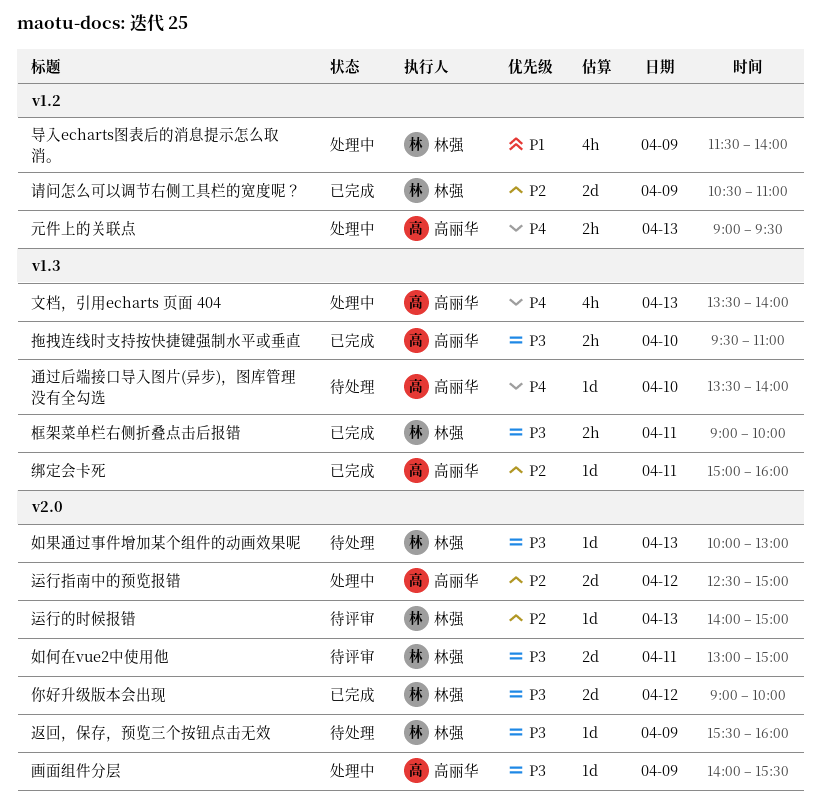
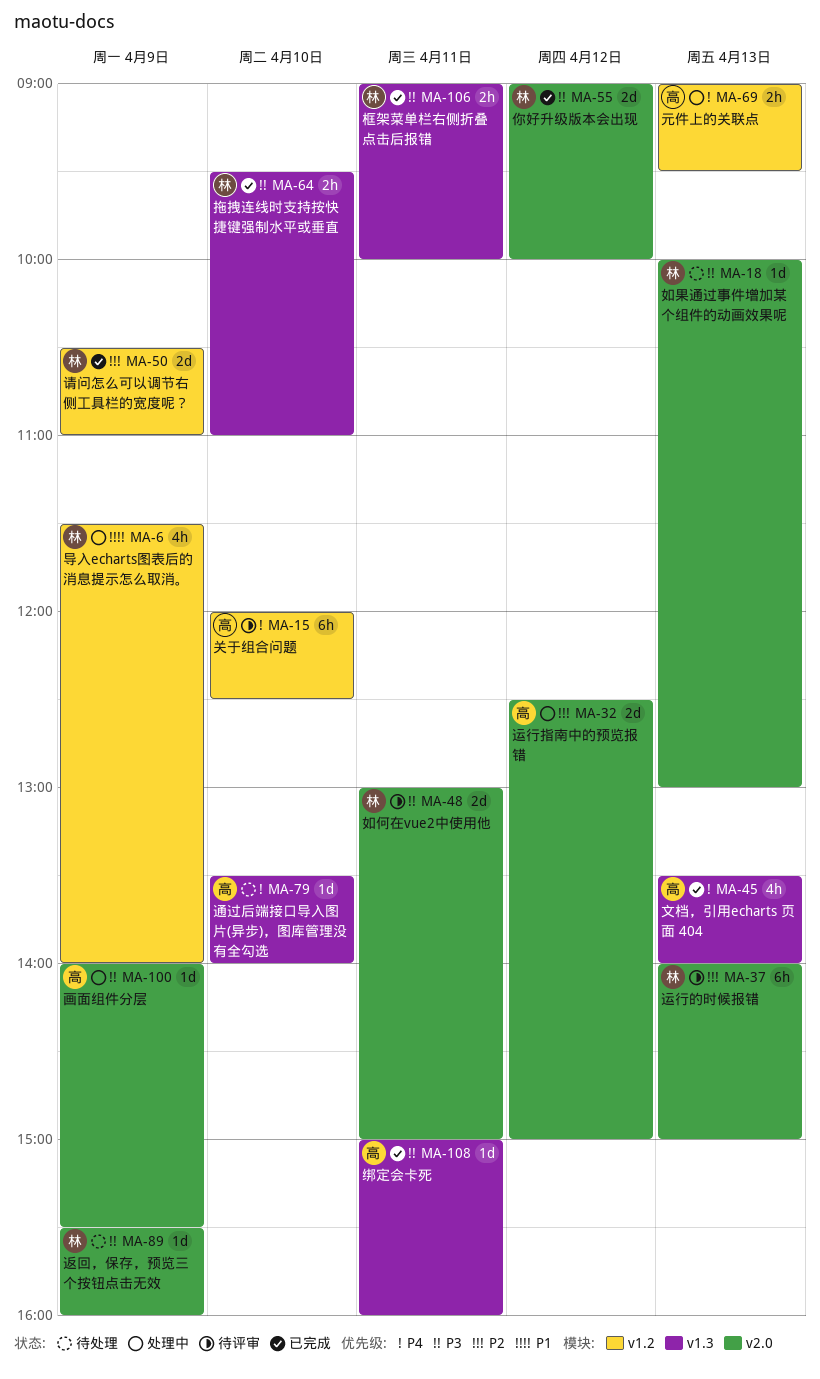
关于组合问题: none -> present
拖拽连线时支持按快捷键强制水平或垂直, owner: 高丽华 -> 林强
文档，引用echarts 页面 404, status: 处理中 -> 已完成
绑定会卡死, priority: P2 -> P3
运行的时候报错, estimate: 1d -> 6h

